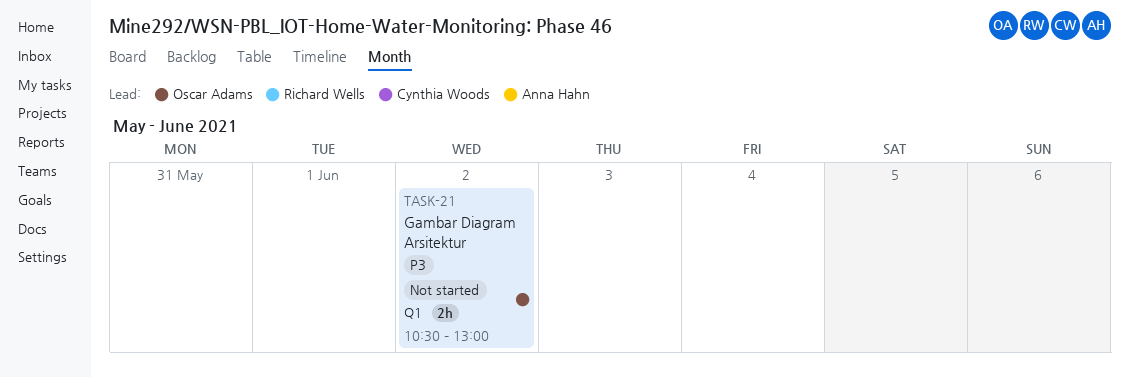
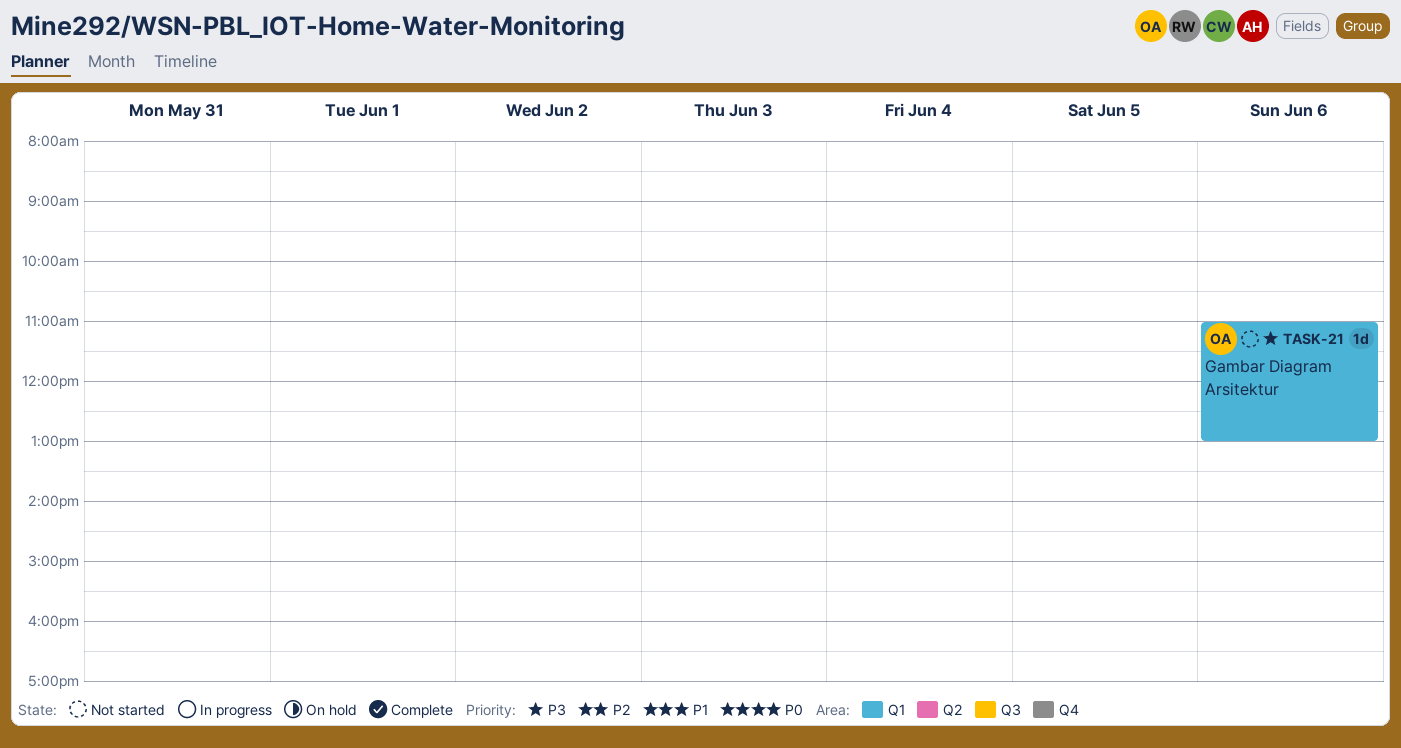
TASK-21, estimate: 2h -> 1d
TASK-21, day: Jun 2 -> Jun 6
TASK-21, begins: 10:30 -> 11:00

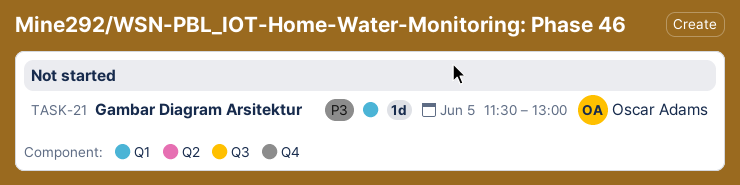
TASK-21, day: Jun 6 -> Jun 5
TASK-21, begins: 11:00 -> 11:30

